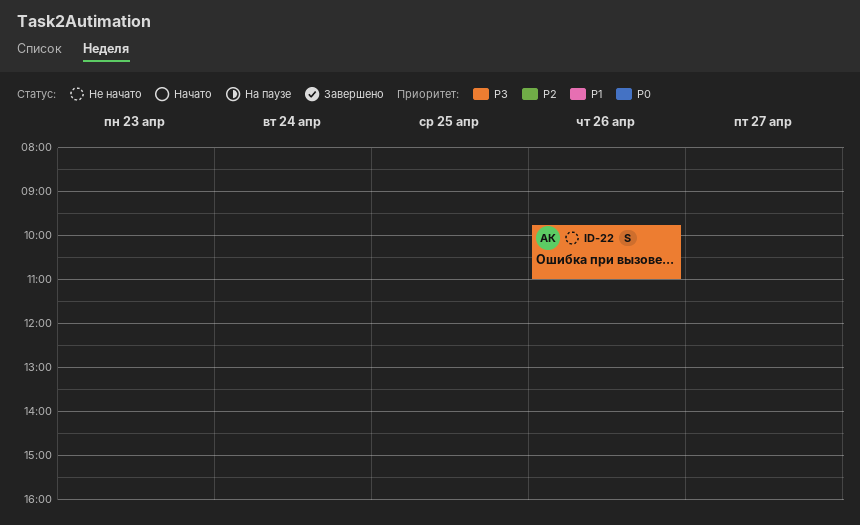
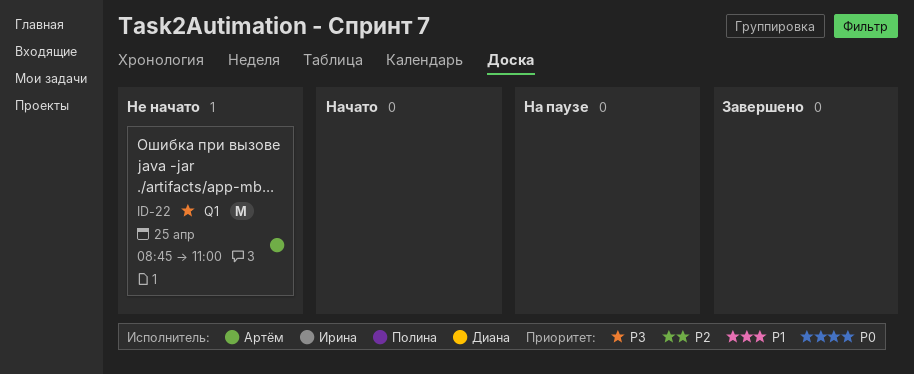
ID-22, estimate: S -> M
ID-22, day: Apr 26 -> Apr 25
ID-22, begins: 09:45 -> 08:45

